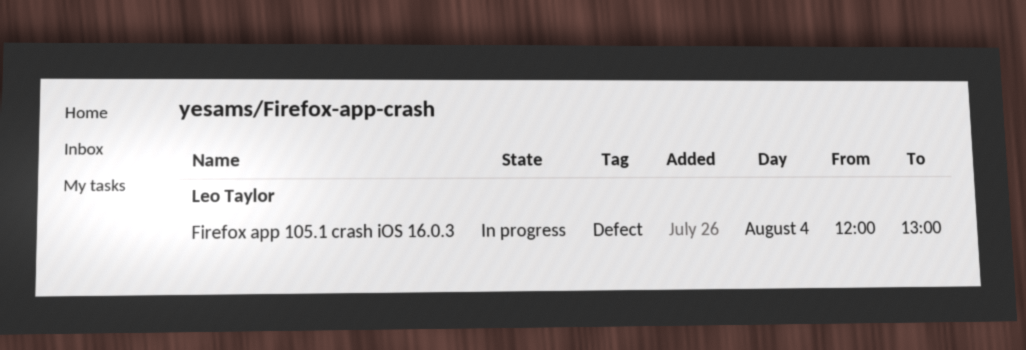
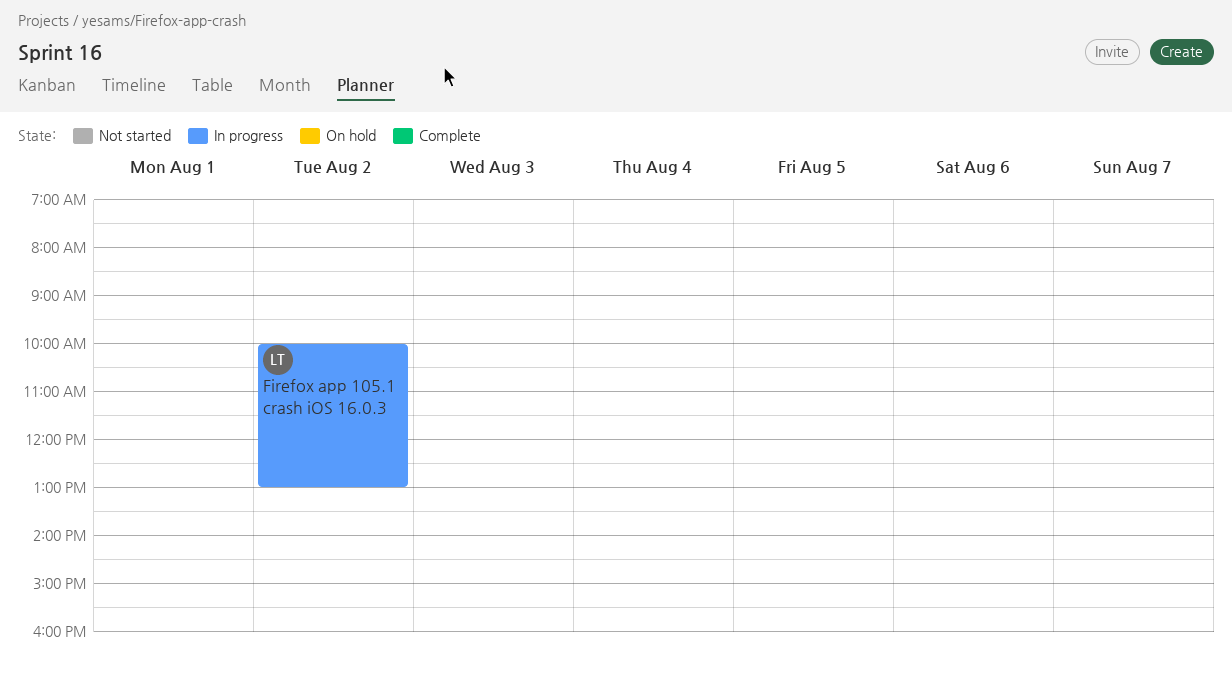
Firefox app 105.1 crash iOS 16.0.3, day: Aug 4 -> Aug 2
Firefox app 105.1 crash iOS 16.0.3, begins: 12:00 -> 10:00

